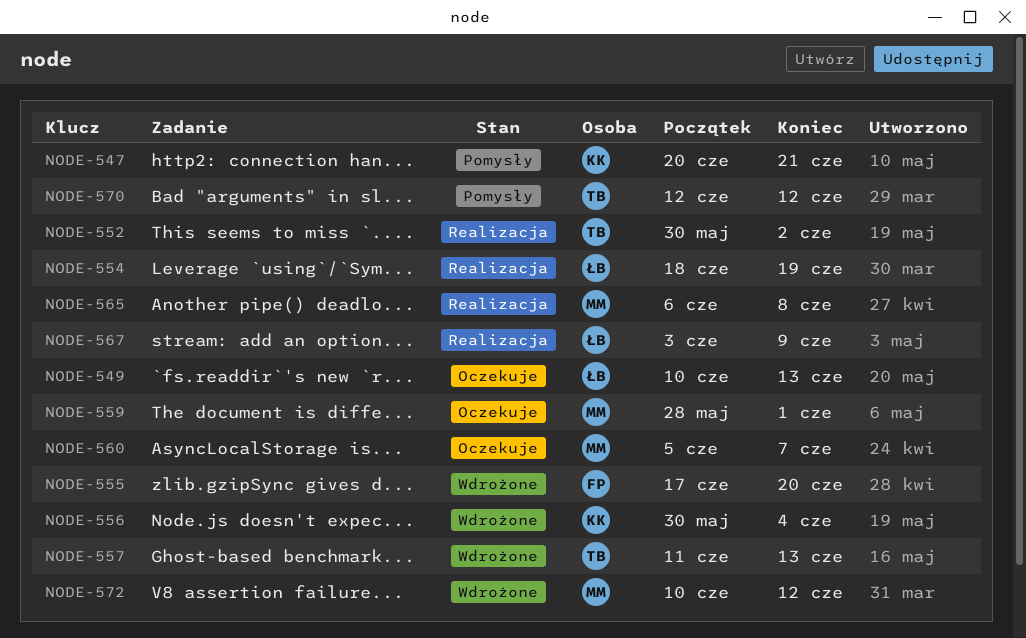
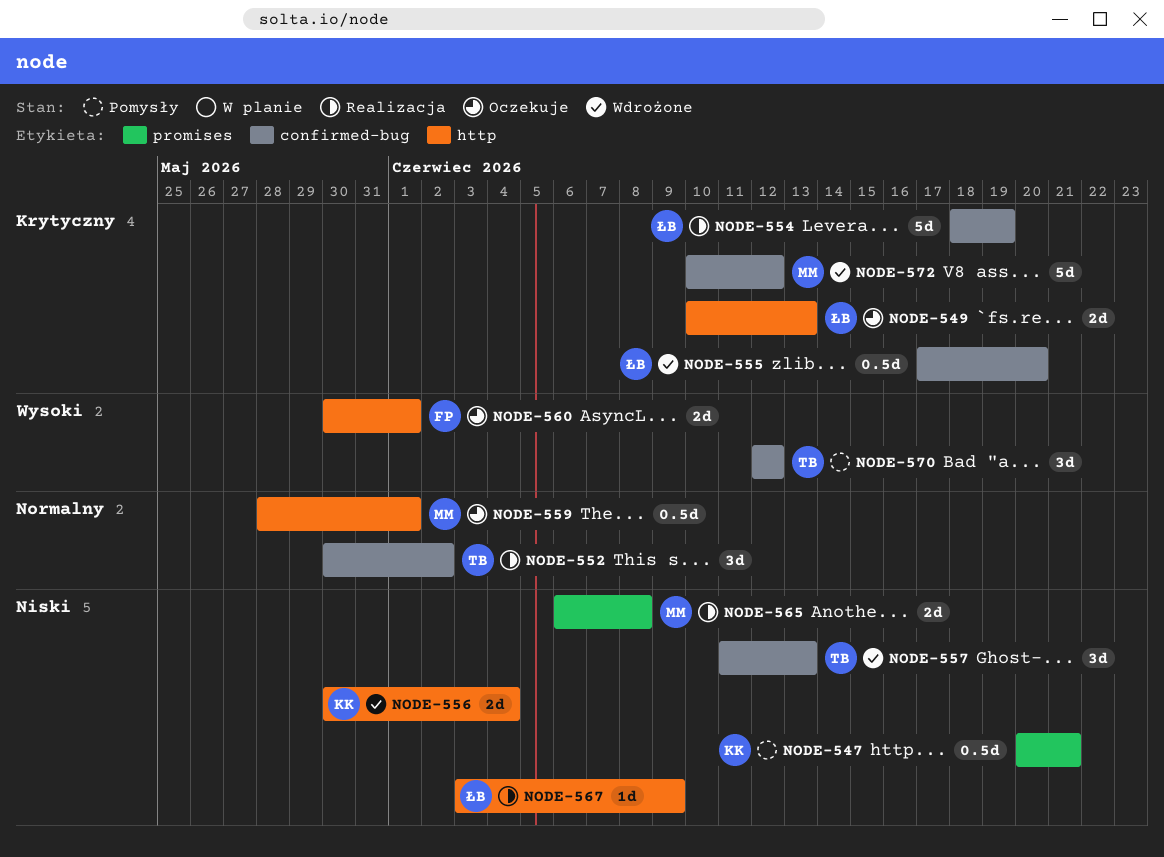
NODE-555, owner: FP -> ŁB
NODE-560, owner: MM -> FP
NODE-560, start: Jun 5 -> May 30
NODE-560, due: Jun 7 -> Jun 1

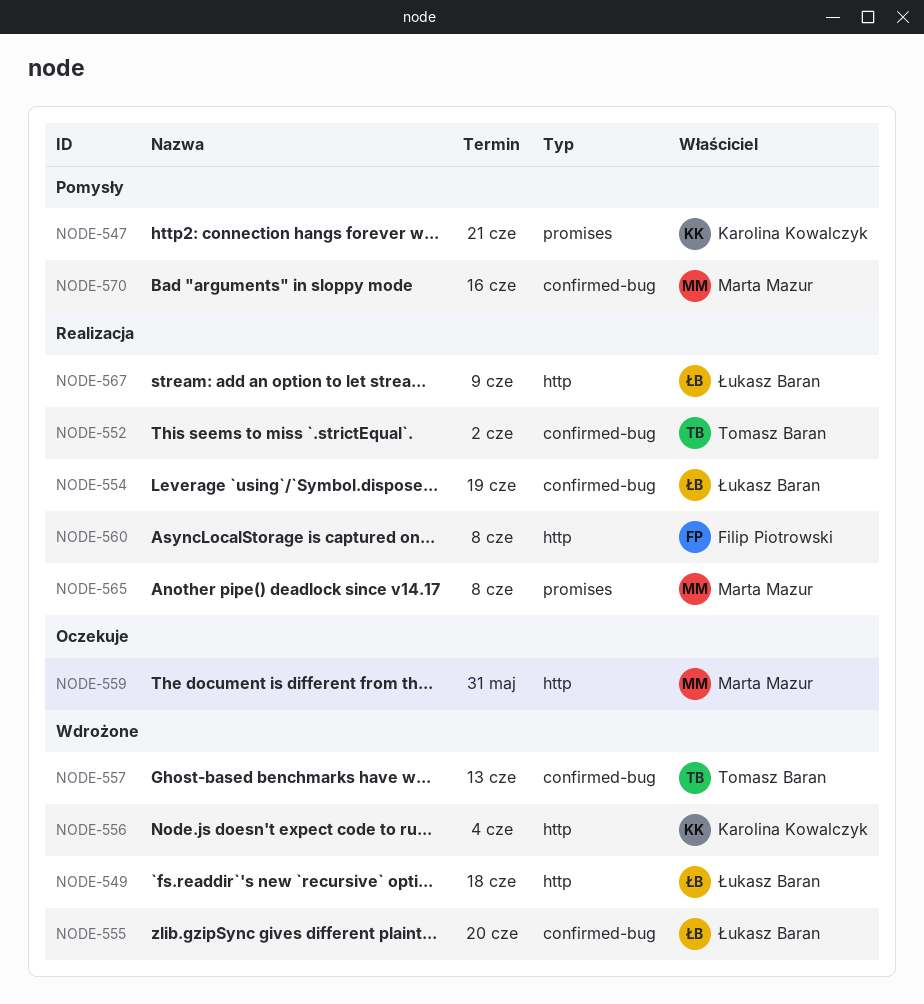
NODE-549, status: Oczekuje -> Wdrożone
NODE-549, due: Jun 13 -> Jun 18
NODE-559, due: Jun 1 -> May 31
NODE-560, status: Oczekuje -> Realizacja
NODE-560, due: Jun 1 -> Jun 8
NODE-570, owner: Tomasz Baran -> Marta Mazur
NODE-570, due: Jun 12 -> Jun 16
NODE-572: present -> none

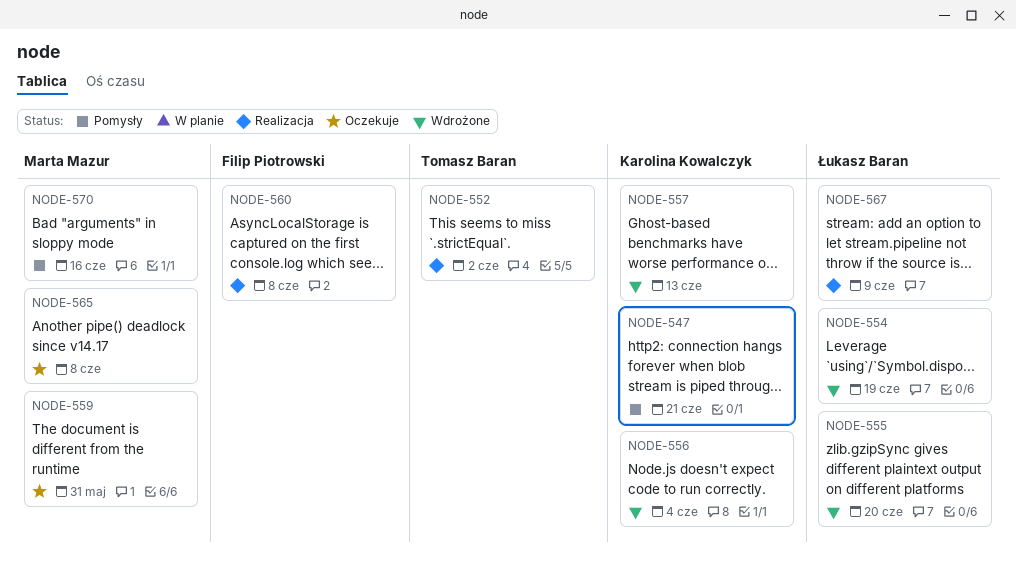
NODE-549: present -> none
NODE-554, status: Realizacja -> Wdrożone
NODE-557, owner: Tomasz Baran -> Karolina Kowalczyk
NODE-565, status: Realizacja -> Oczekuje

